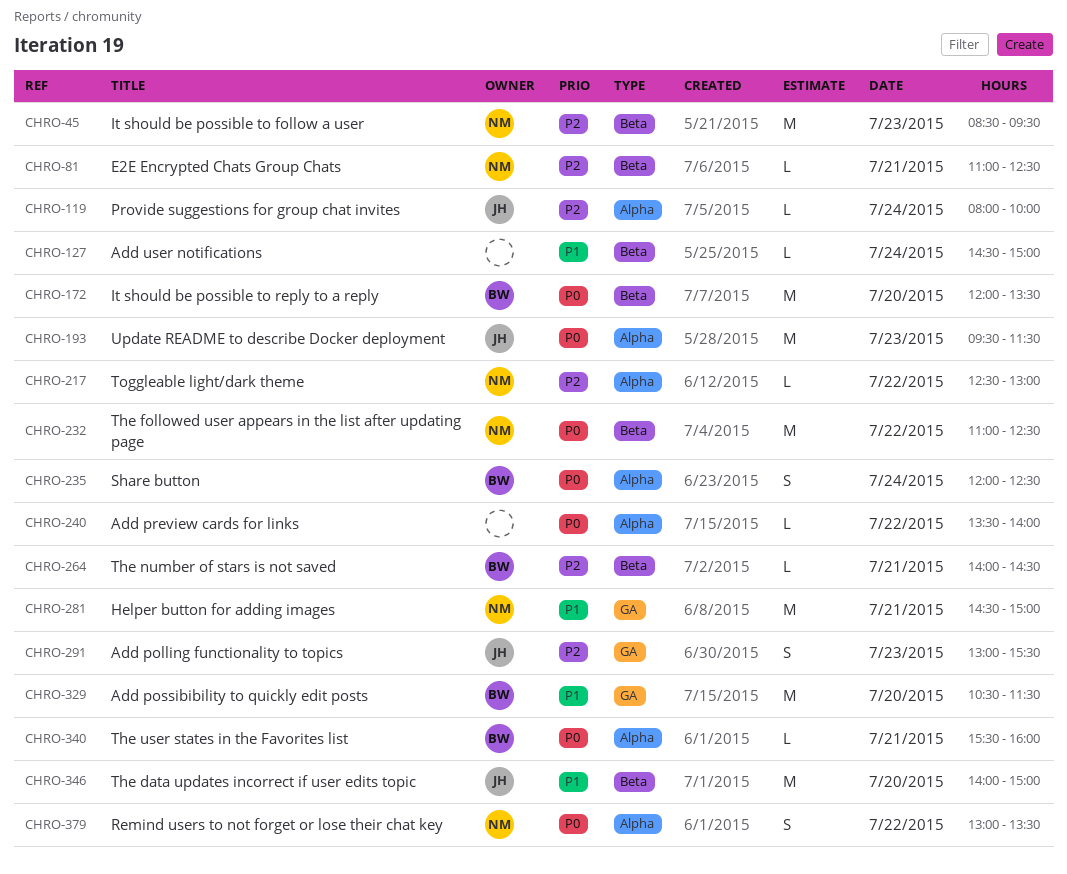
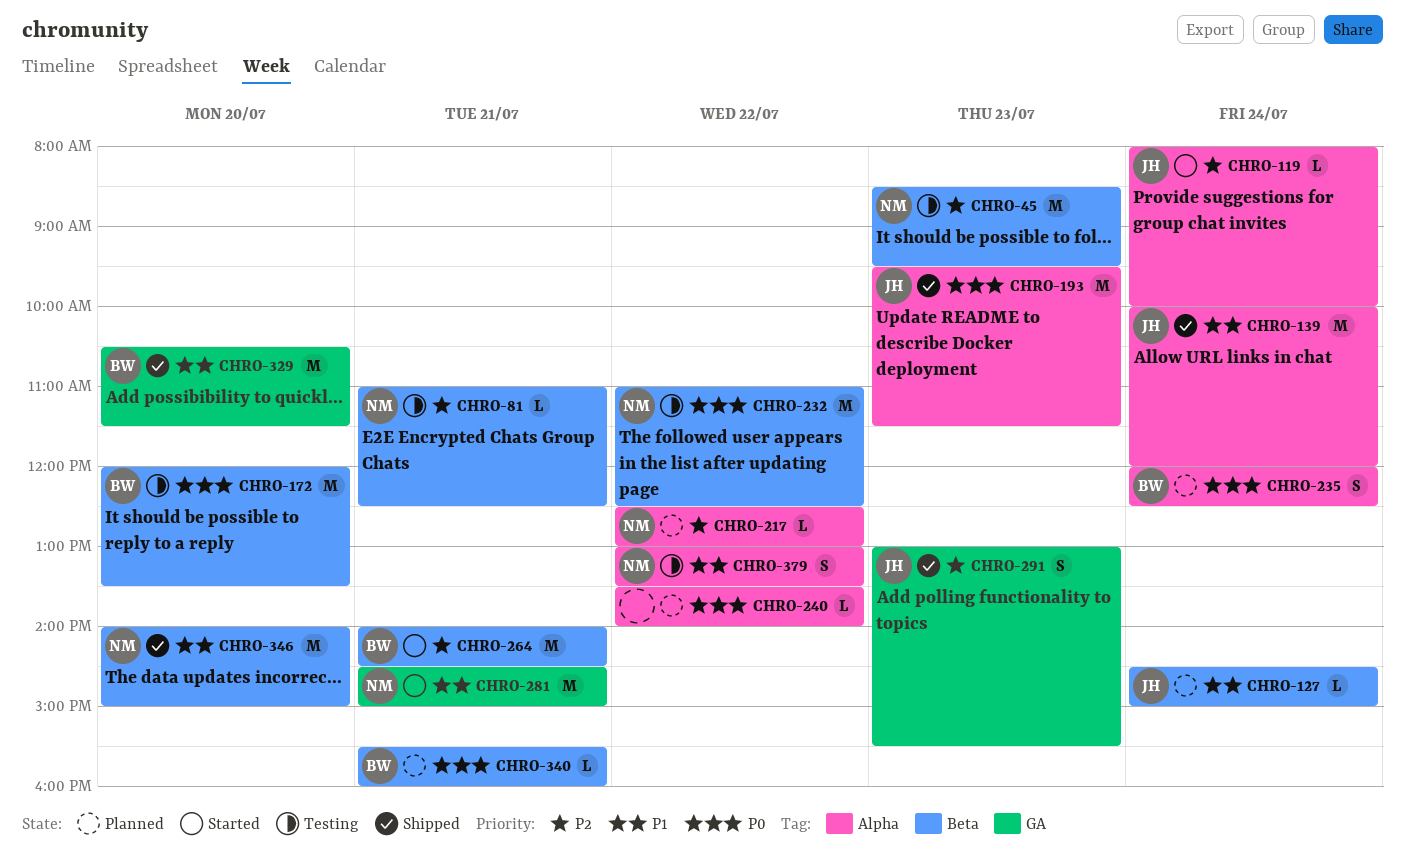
CHRO-127, owner: none -> JH
CHRO-139: none -> present
CHRO-264, estimate: L -> M
CHRO-340, label: Alpha -> Beta
CHRO-346, owner: JH -> NM
CHRO-379, priority: P0 -> P1

